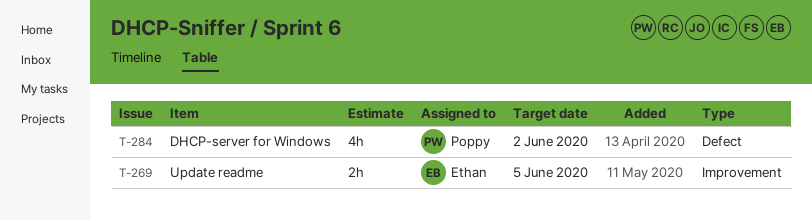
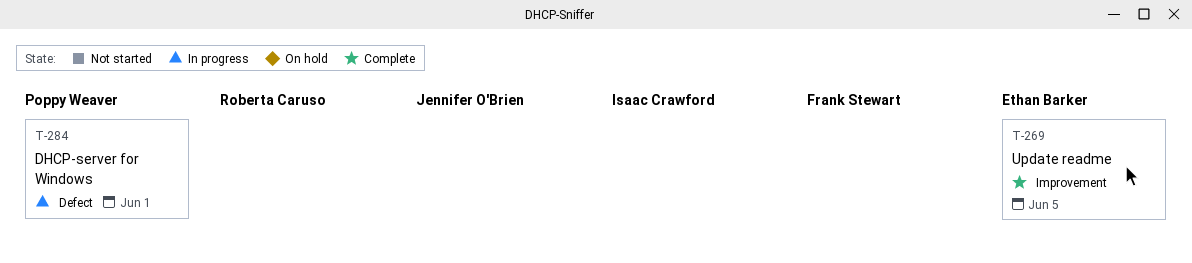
T-284, due: Jun 2 -> Jun 1

